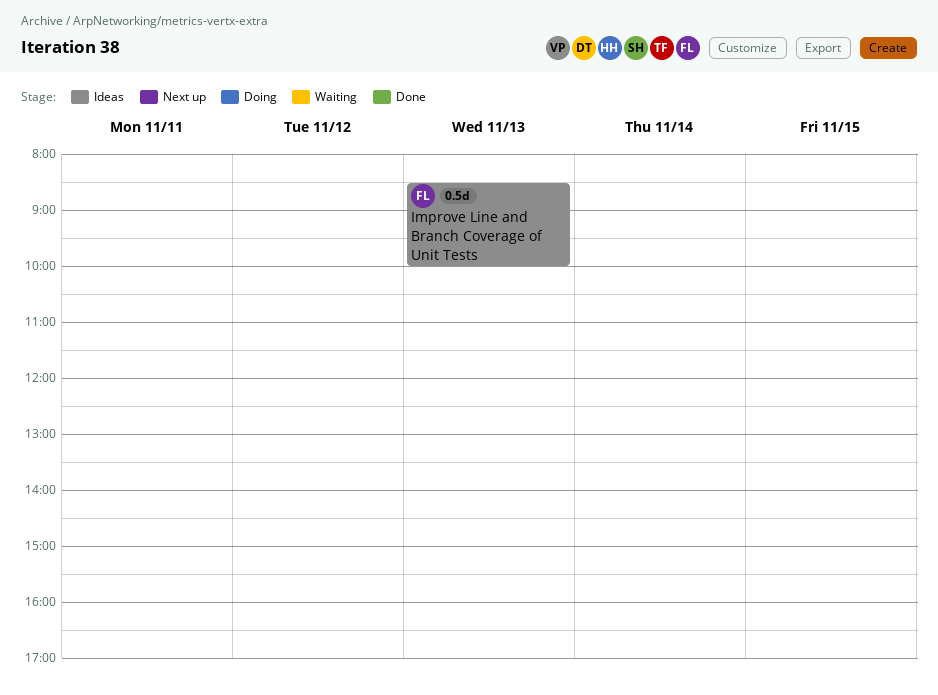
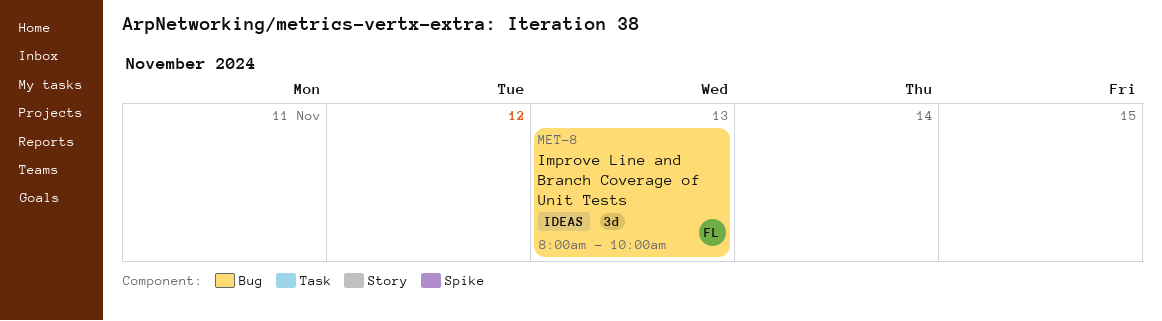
Improve Line and Branch Coverage of Unit Tests, estimate: 0.5d -> 3d
Improve Line and Branch Coverage of Unit Tests, begins: 08:30 -> 08:00

